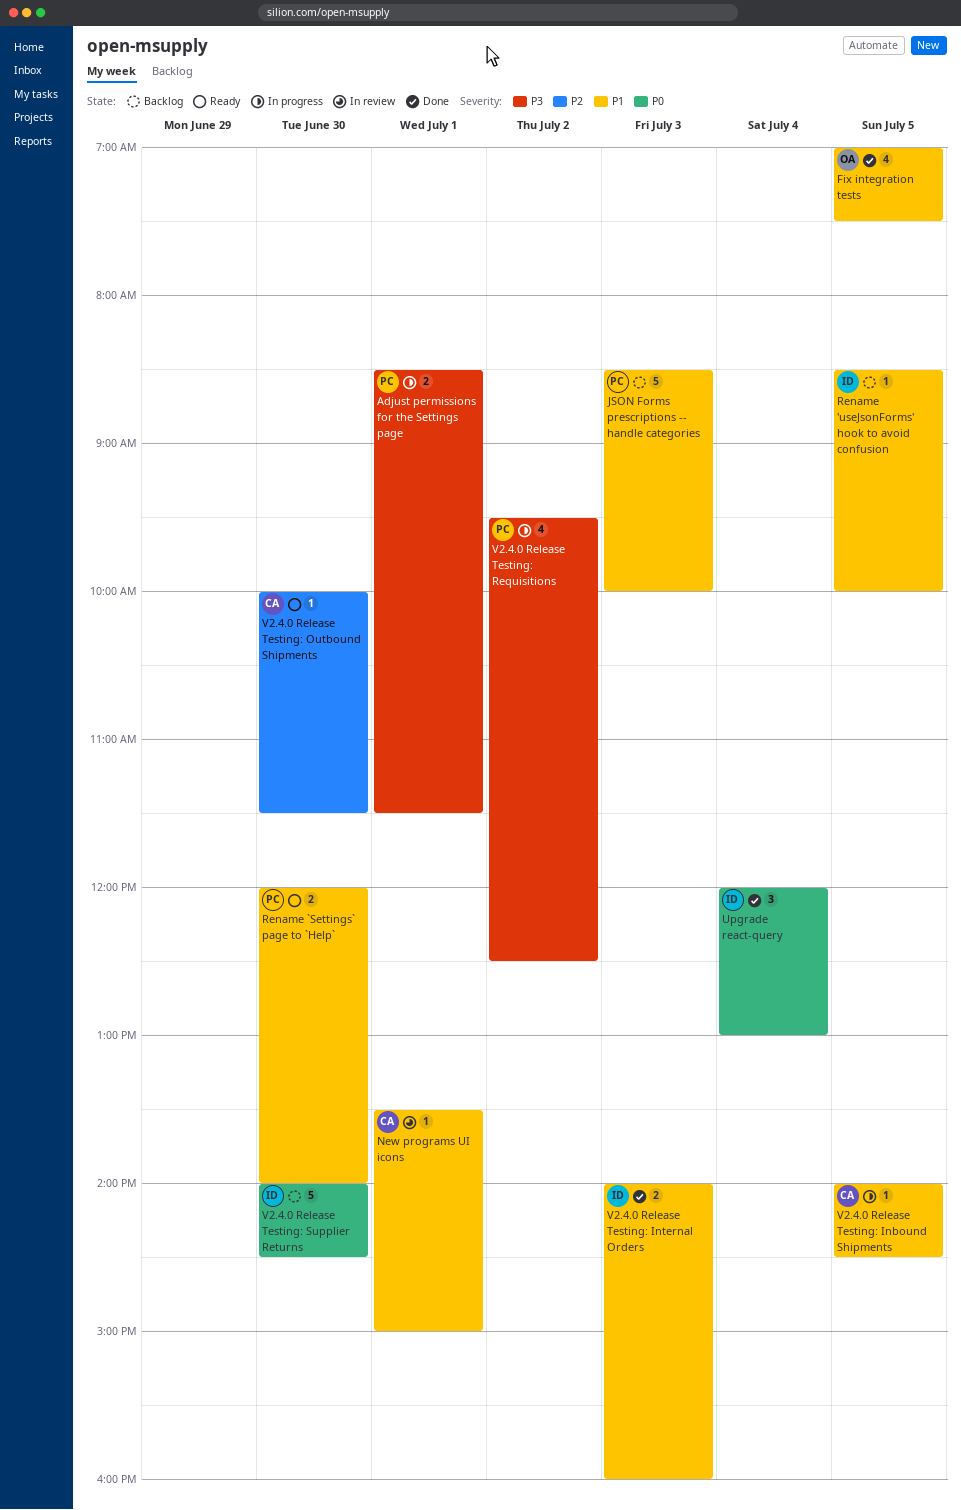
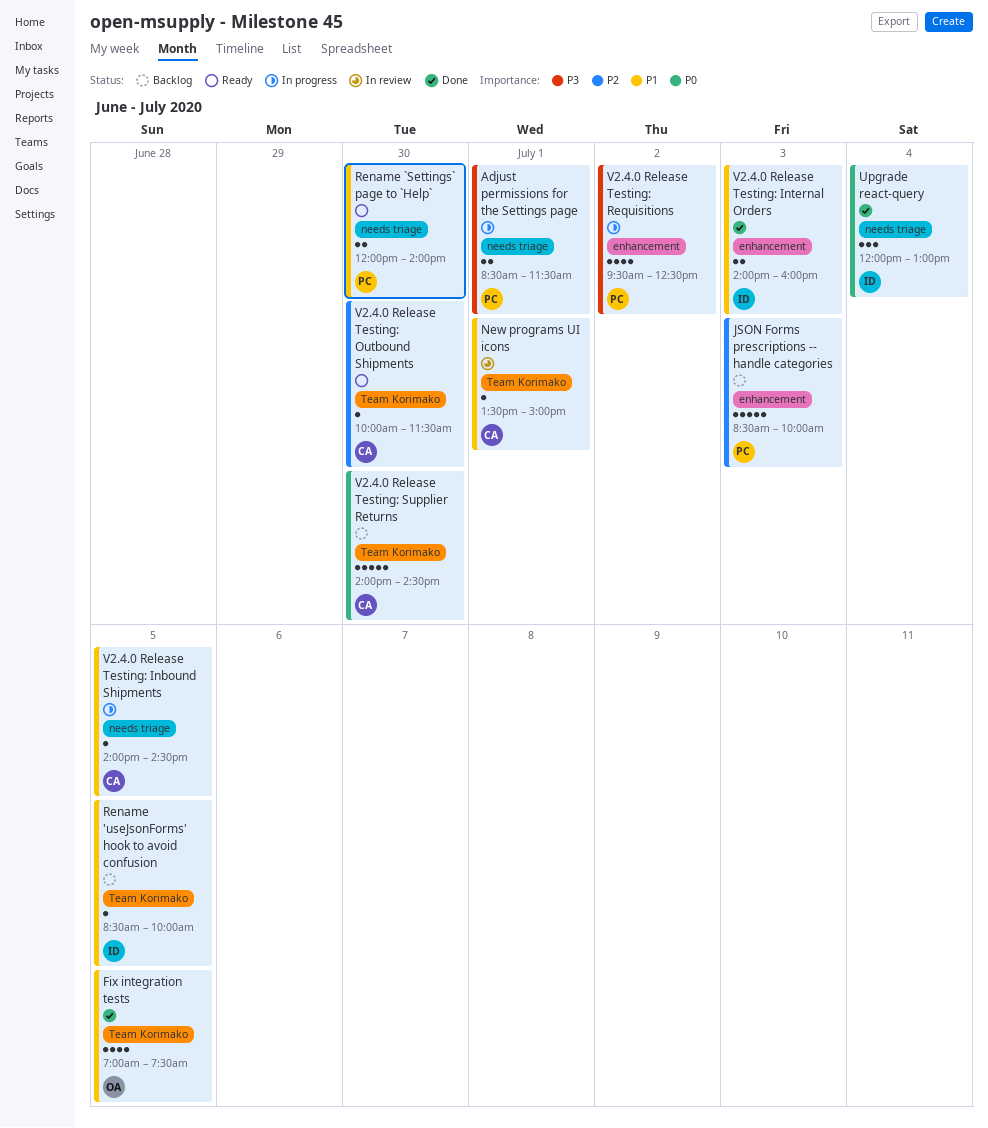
JSON Forms prescriptions -- handle categories, priority: P1 -> P2
V2.4.0 Release Testing: Supplier Returns, owner: ID -> CA

